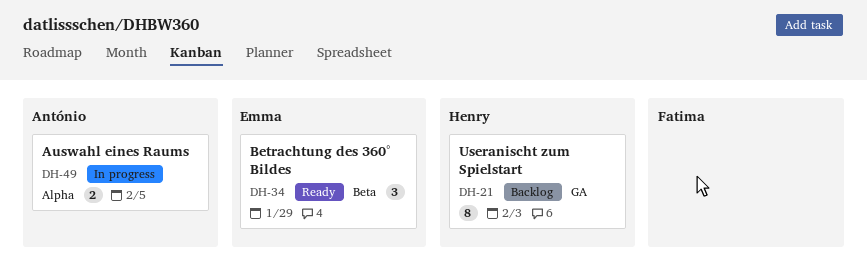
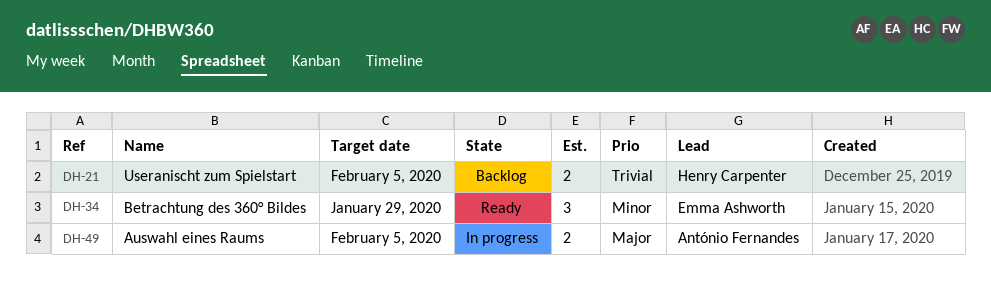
DH-21, estimate: 8 -> 2
DH-21, due: Feb 3 -> Feb 5

